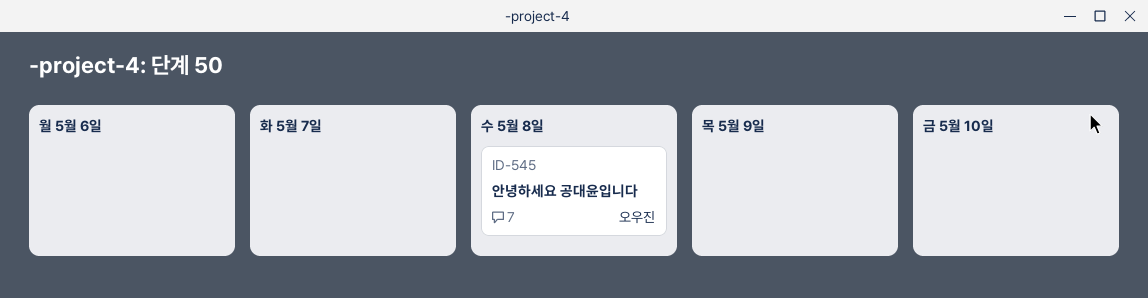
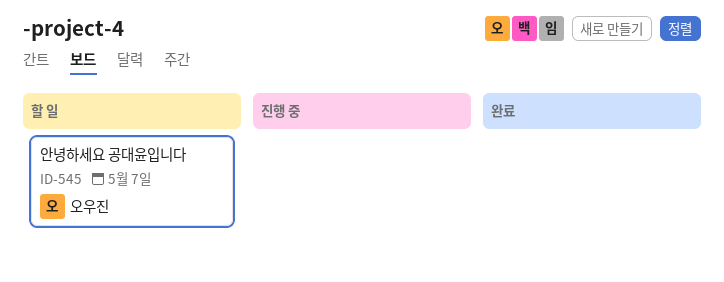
ID-545, due: May 8 -> May 7

